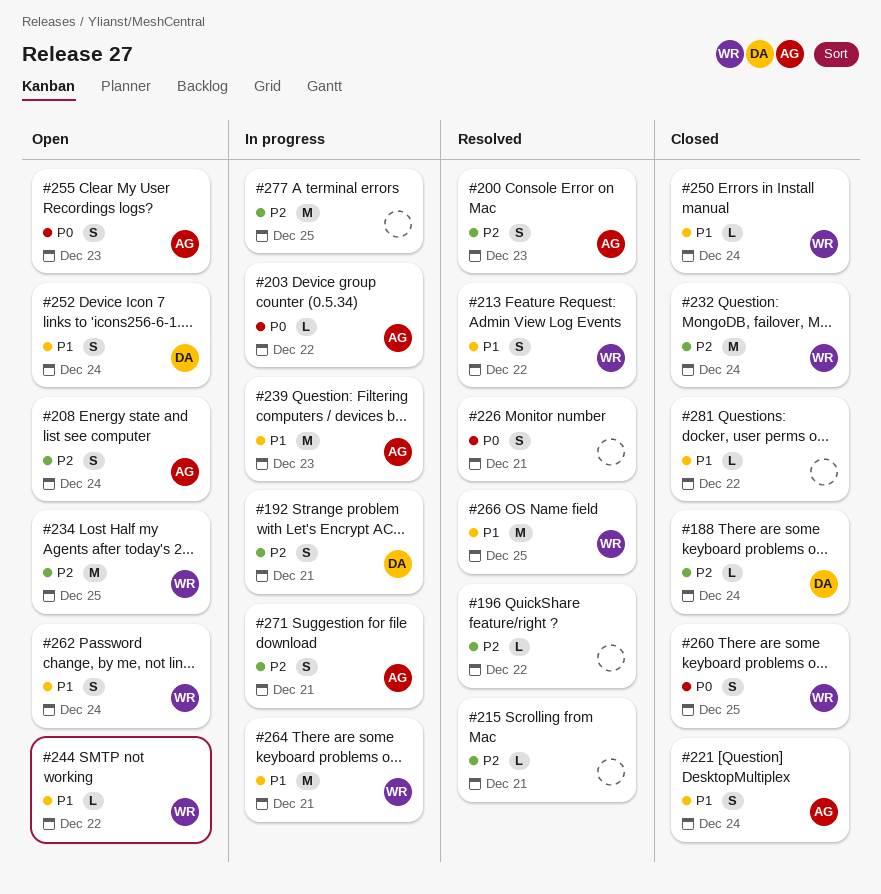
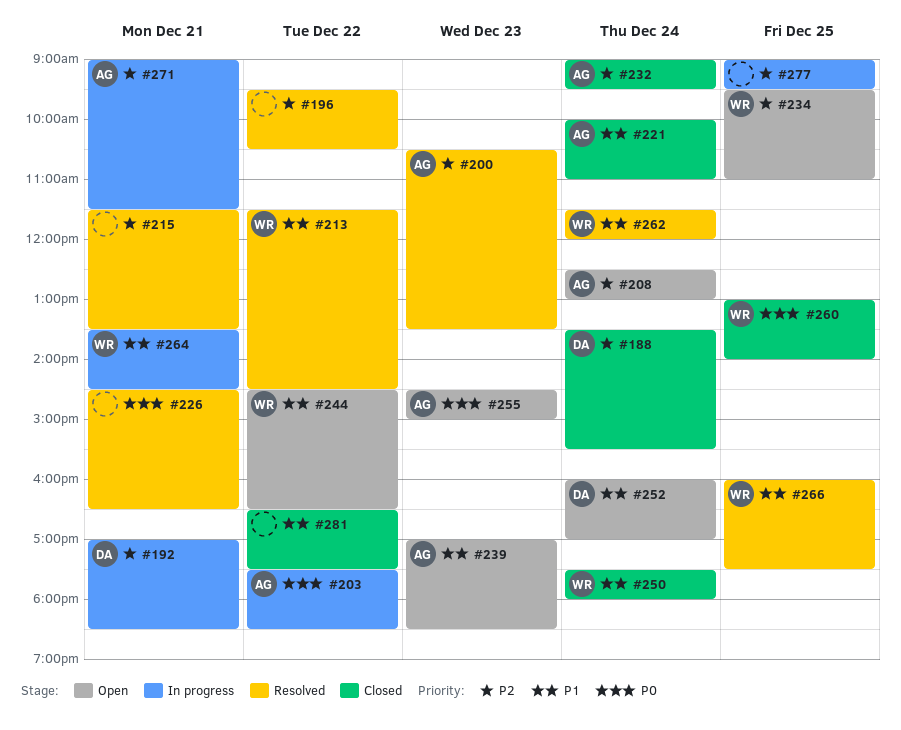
#232, owner: WR -> AG
#239, status: In progress -> Open
#262, status: Open -> Resolved

